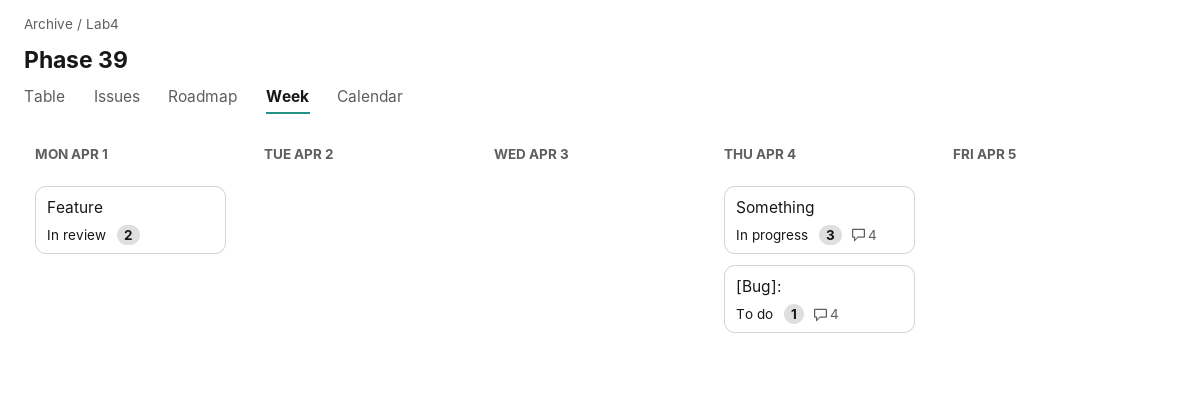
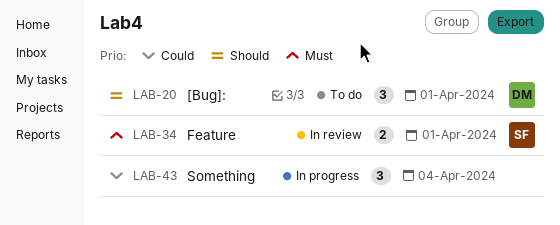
[Bug]:, estimate: 1 -> 3
[Bug]:, due: Apr 4 -> Apr 1

